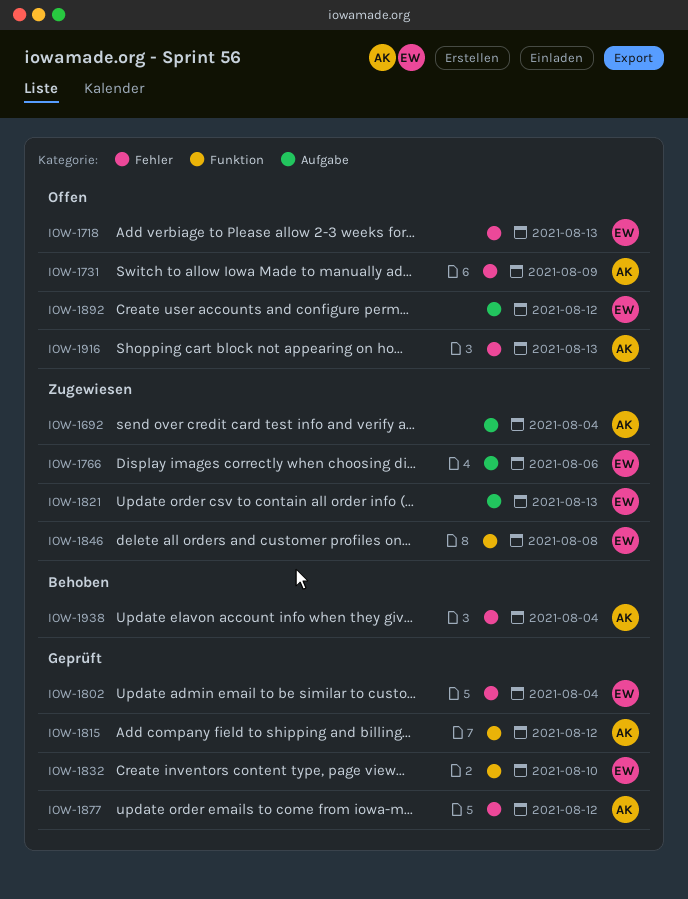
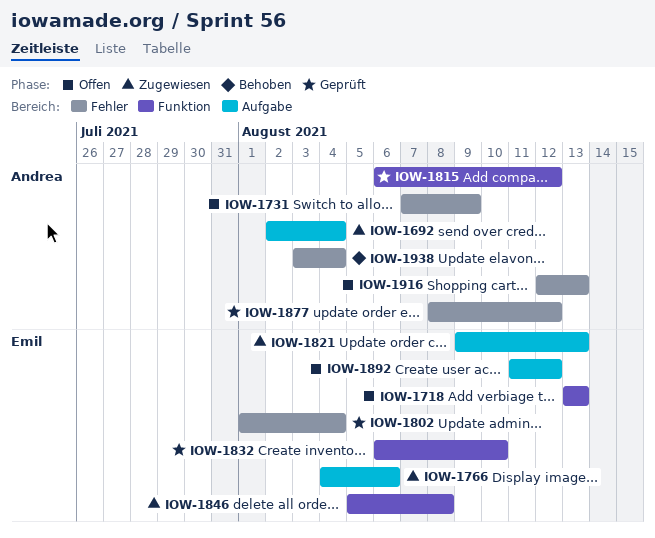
IOW-1718, label: Fehler -> Funktion

